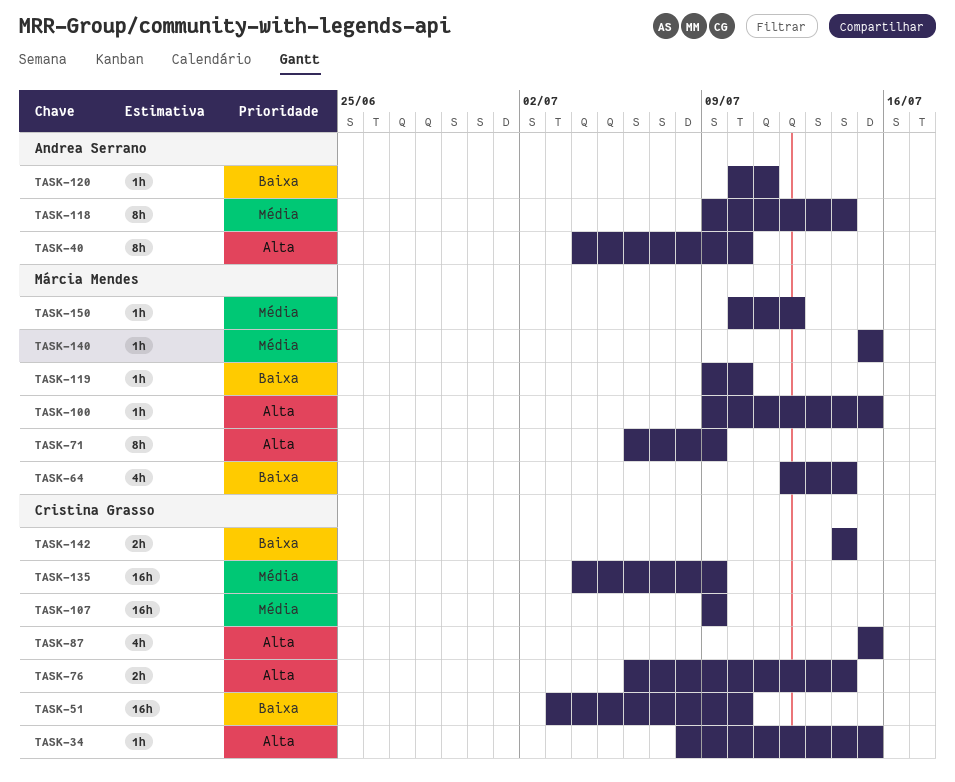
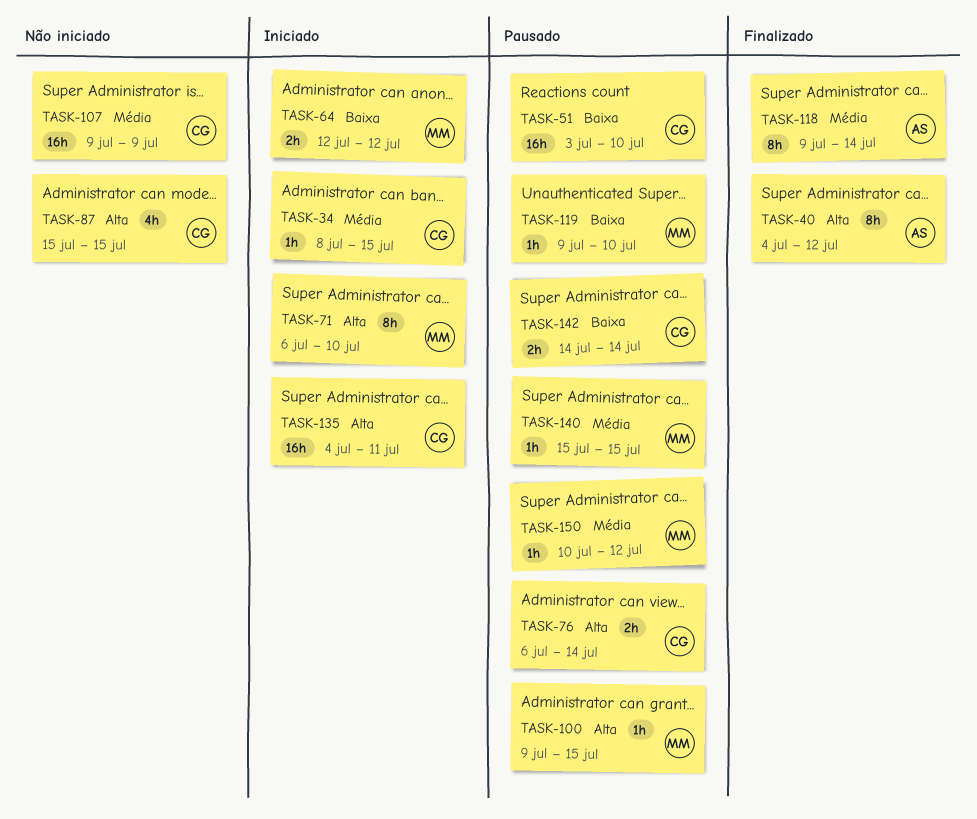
TASK-34, priority: Alta -> Média
TASK-40, due: Jul 10 -> Jul 12
TASK-64, estimate: 4h -> 2h
TASK-64, due: Jul 14 -> Jul 12
TASK-71, due: Jul 9 -> Jul 10
TASK-120: present -> none
TASK-135, priority: Média -> Alta
TASK-135, due: Jul 9 -> Jul 11

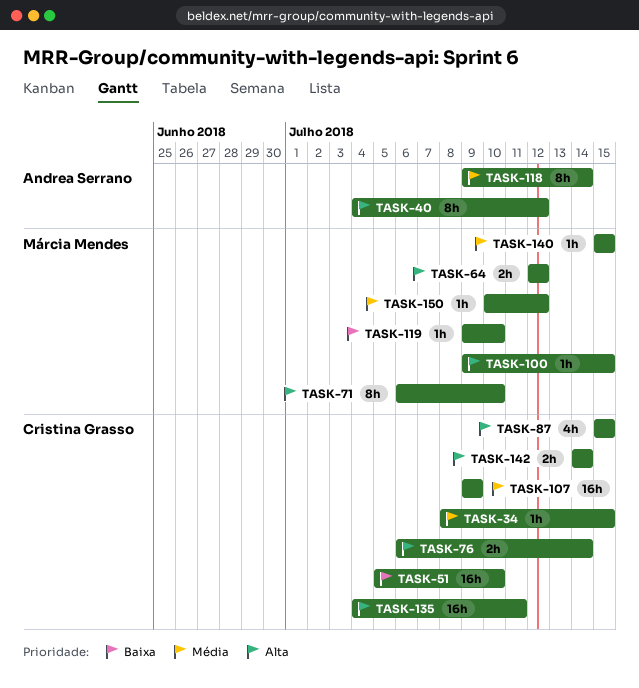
TASK-51, start: Jul 3 -> Jul 5
TASK-64, priority: Baixa -> Alta
TASK-142, priority: Baixa -> Alta

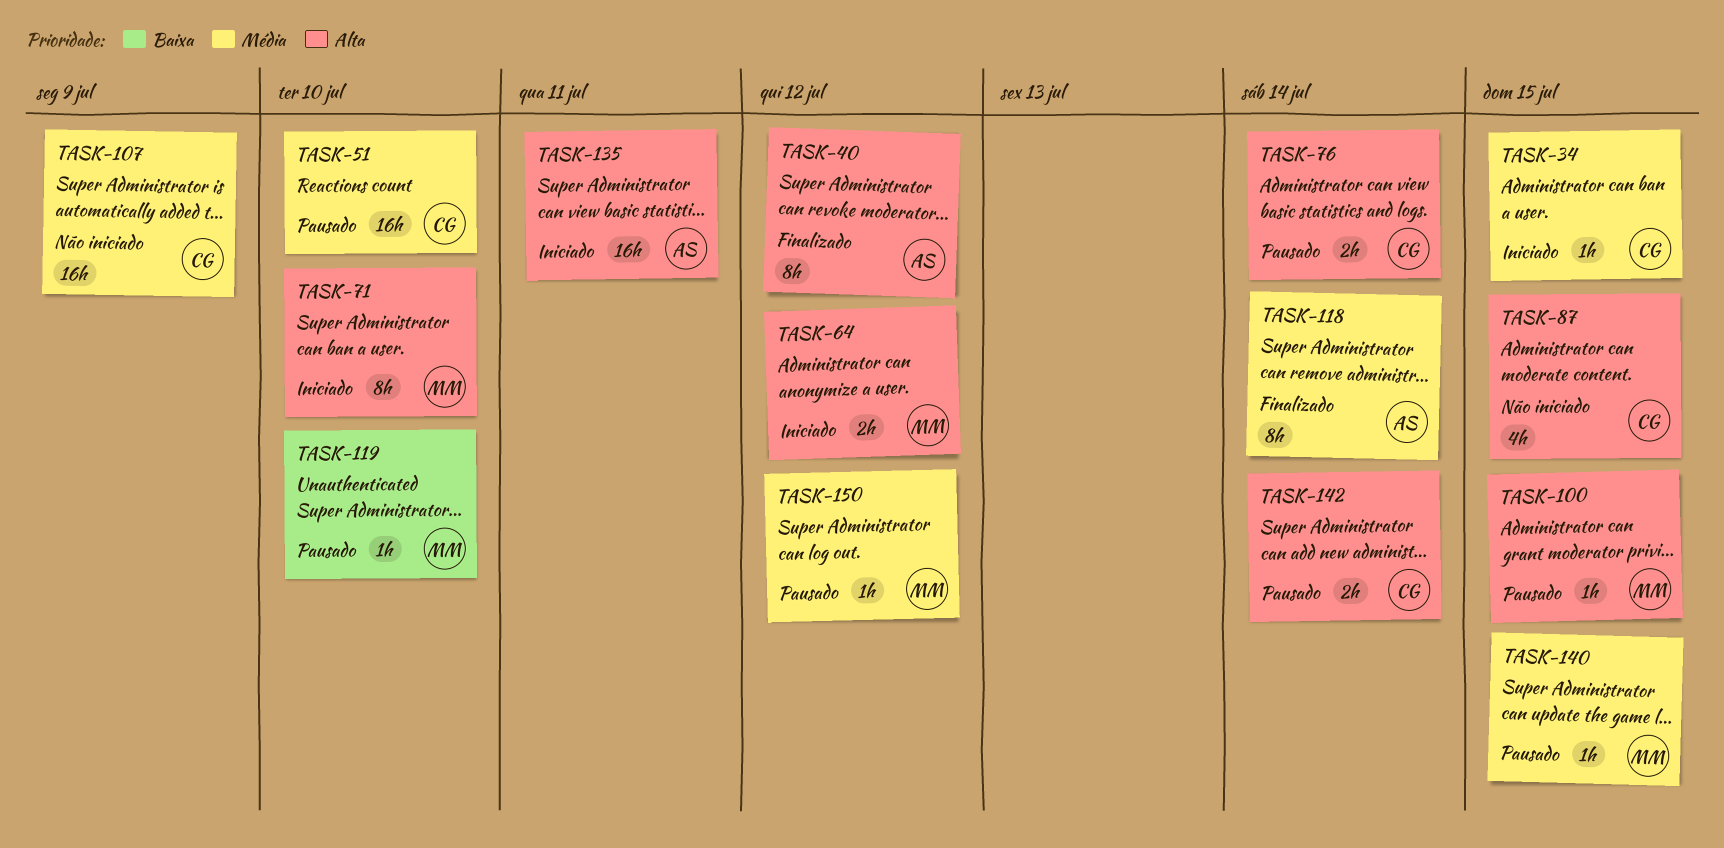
TASK-51, priority: Baixa -> Média
TASK-135, owner: Cristina Grasso -> Andrea Serrano

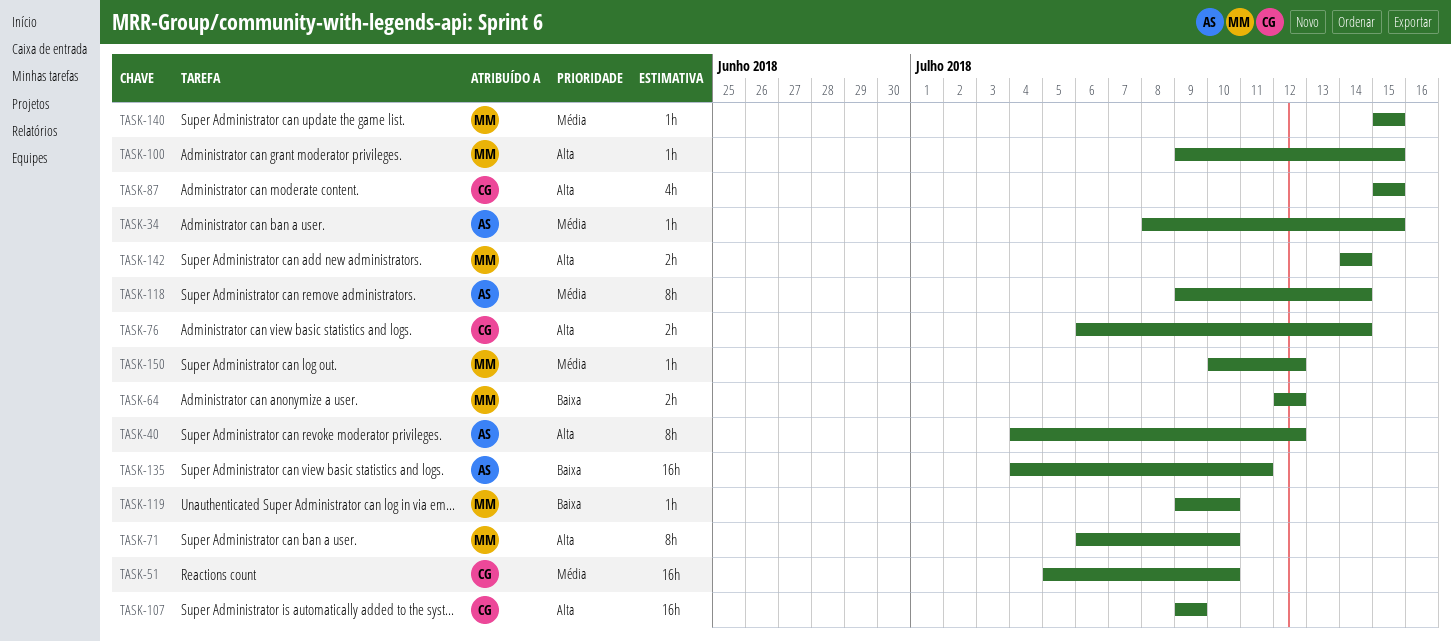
TASK-34, owner: CG -> AS
TASK-64, priority: Alta -> Baixa
TASK-107, priority: Média -> Alta
TASK-135, priority: Alta -> Baixa
TASK-142, owner: CG -> MM

